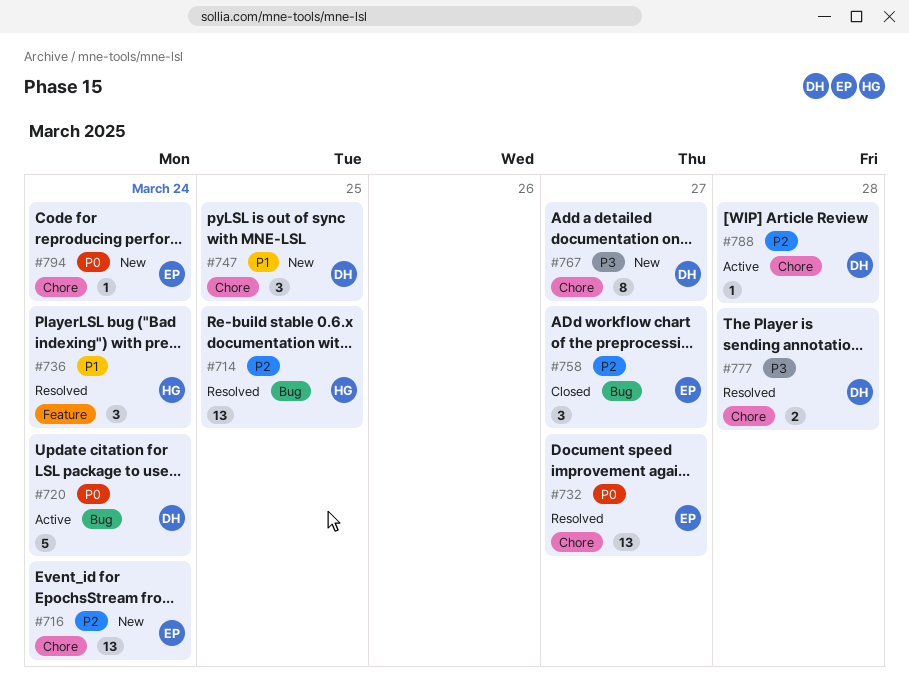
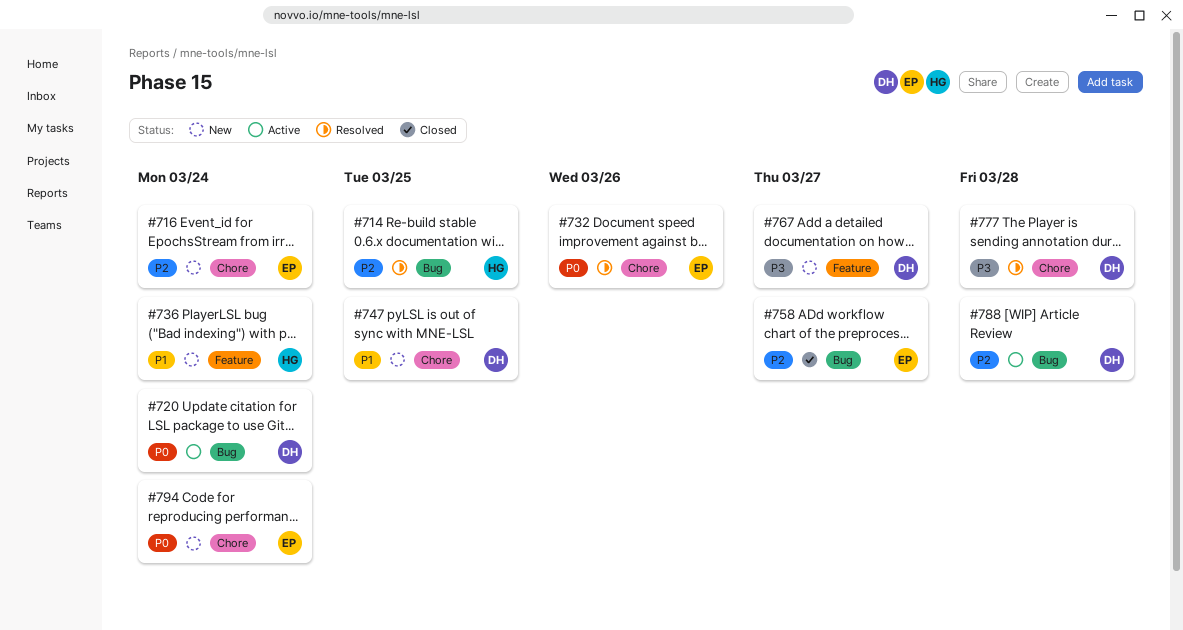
#732, due: Mar 27 -> Mar 26
#736, status: Resolved -> New
#767, label: Chore -> Feature
#788, label: Chore -> Bug

